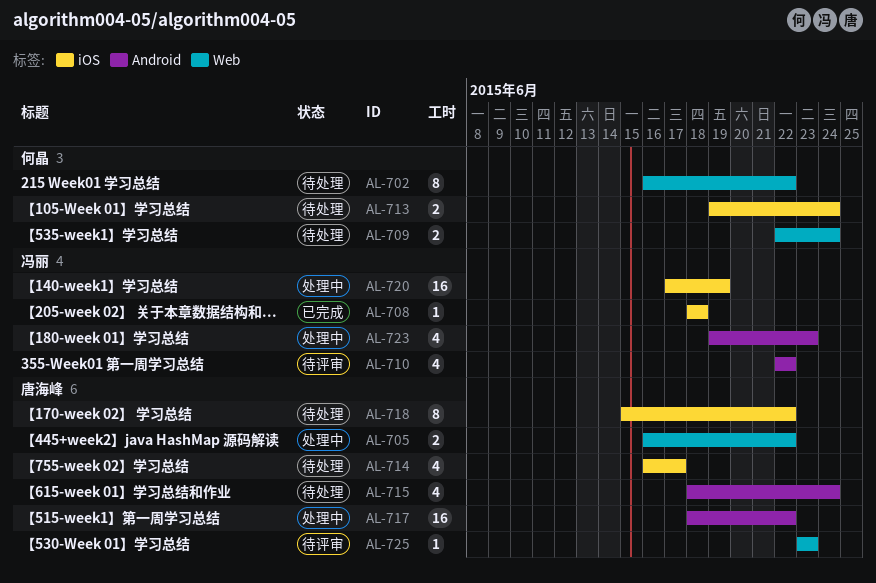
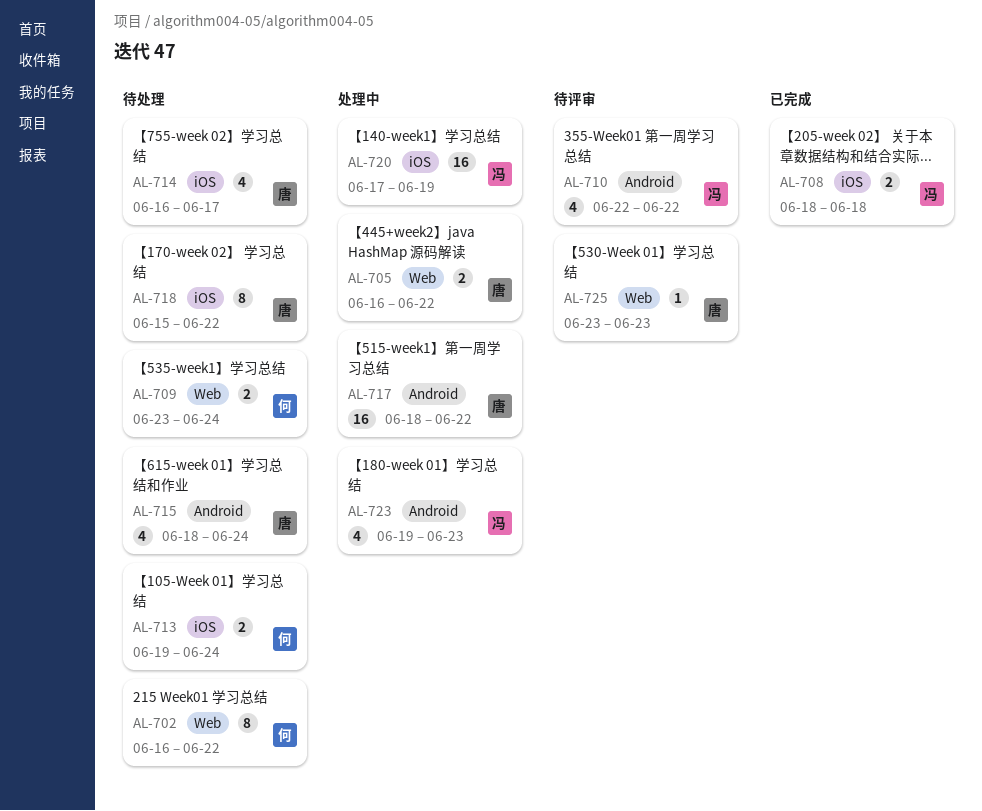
AL-708, estimate: 1 -> 2
AL-709, start: Jun 22 -> Jun 23

